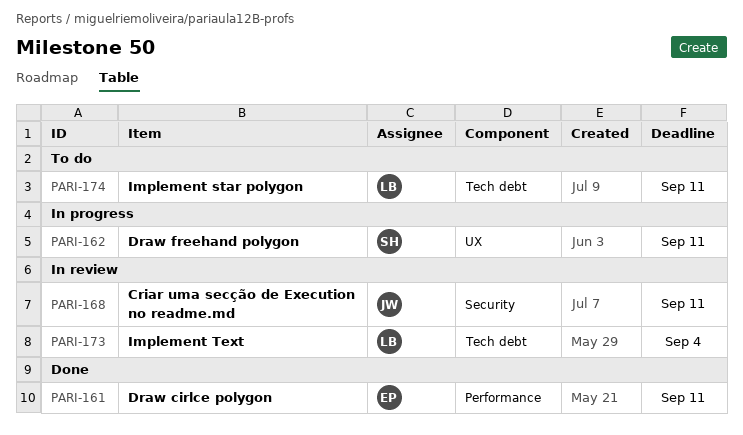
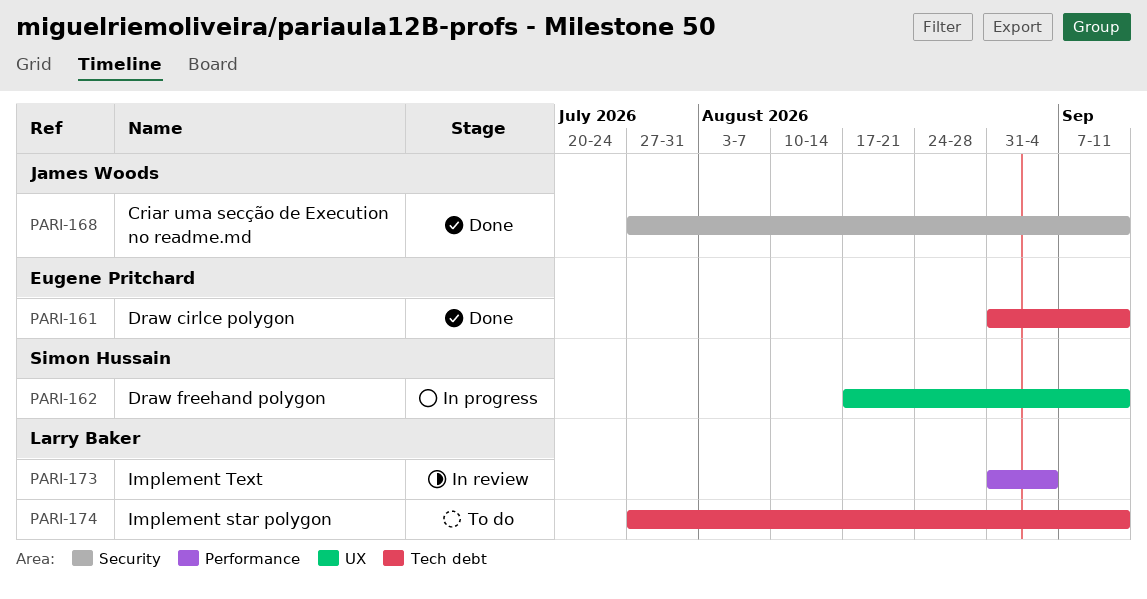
PARI-161, label: Performance -> Tech debt
PARI-168, status: In review -> Done
PARI-173, label: Tech debt -> Performance

